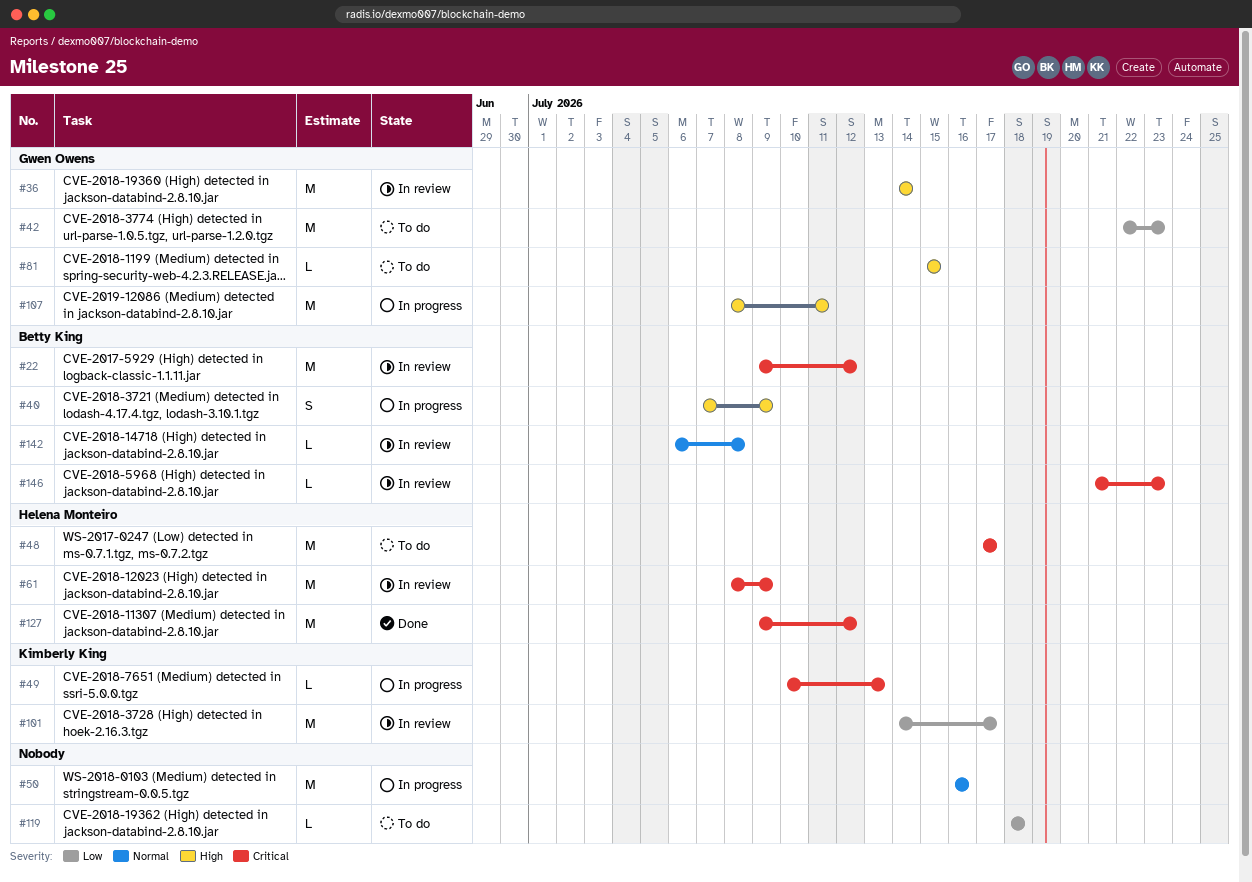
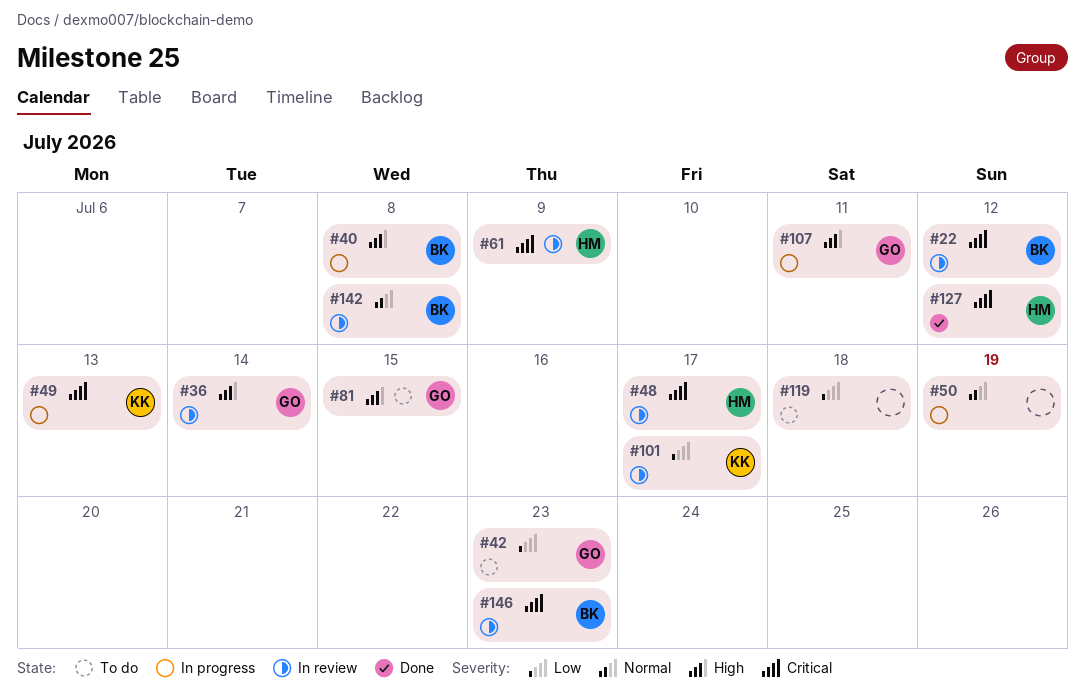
#40, due: Jul 9 -> Jul 8
#48, status: To do -> In review
#50, due: Jul 16 -> Jul 19

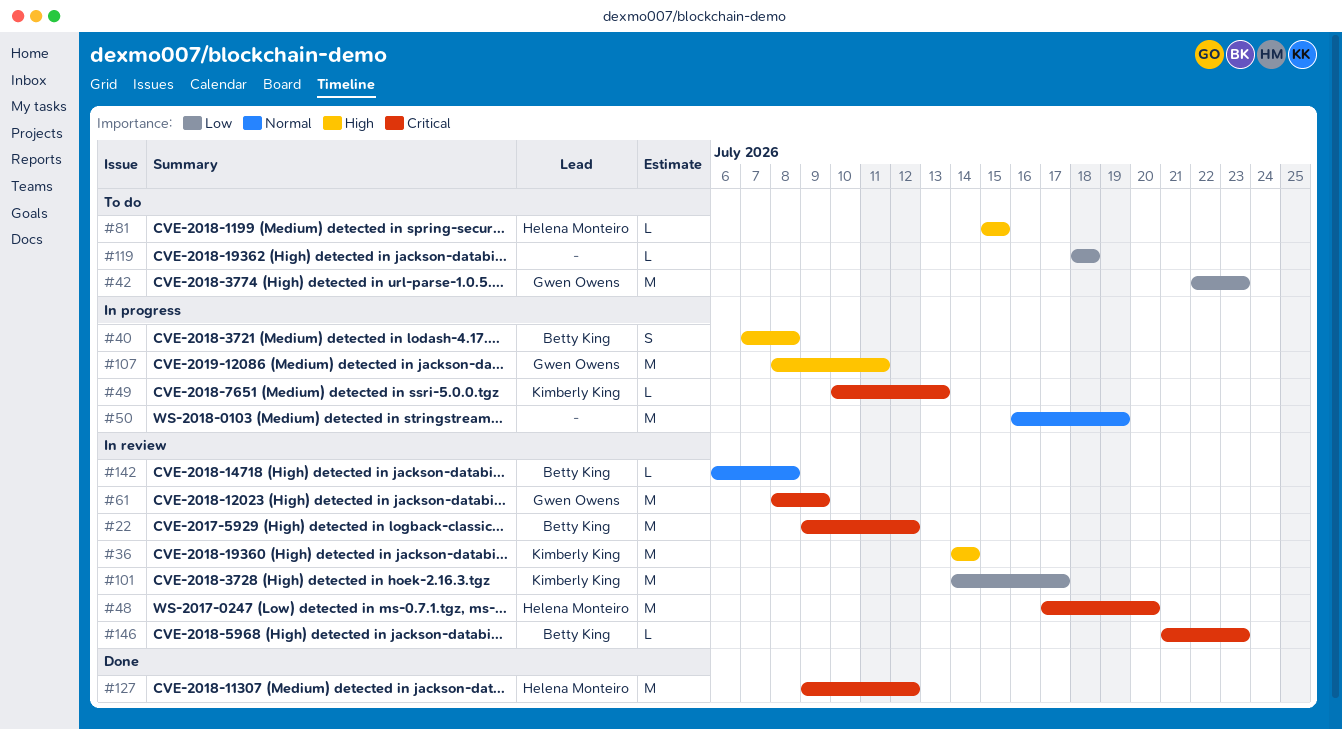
#36, owner: Gwen Owens -> Kimberly King
#48, due: Jul 17 -> Jul 20
#61, owner: Helena Monteiro -> Gwen Owens
#81, owner: Gwen Owens -> Helena Monteiro

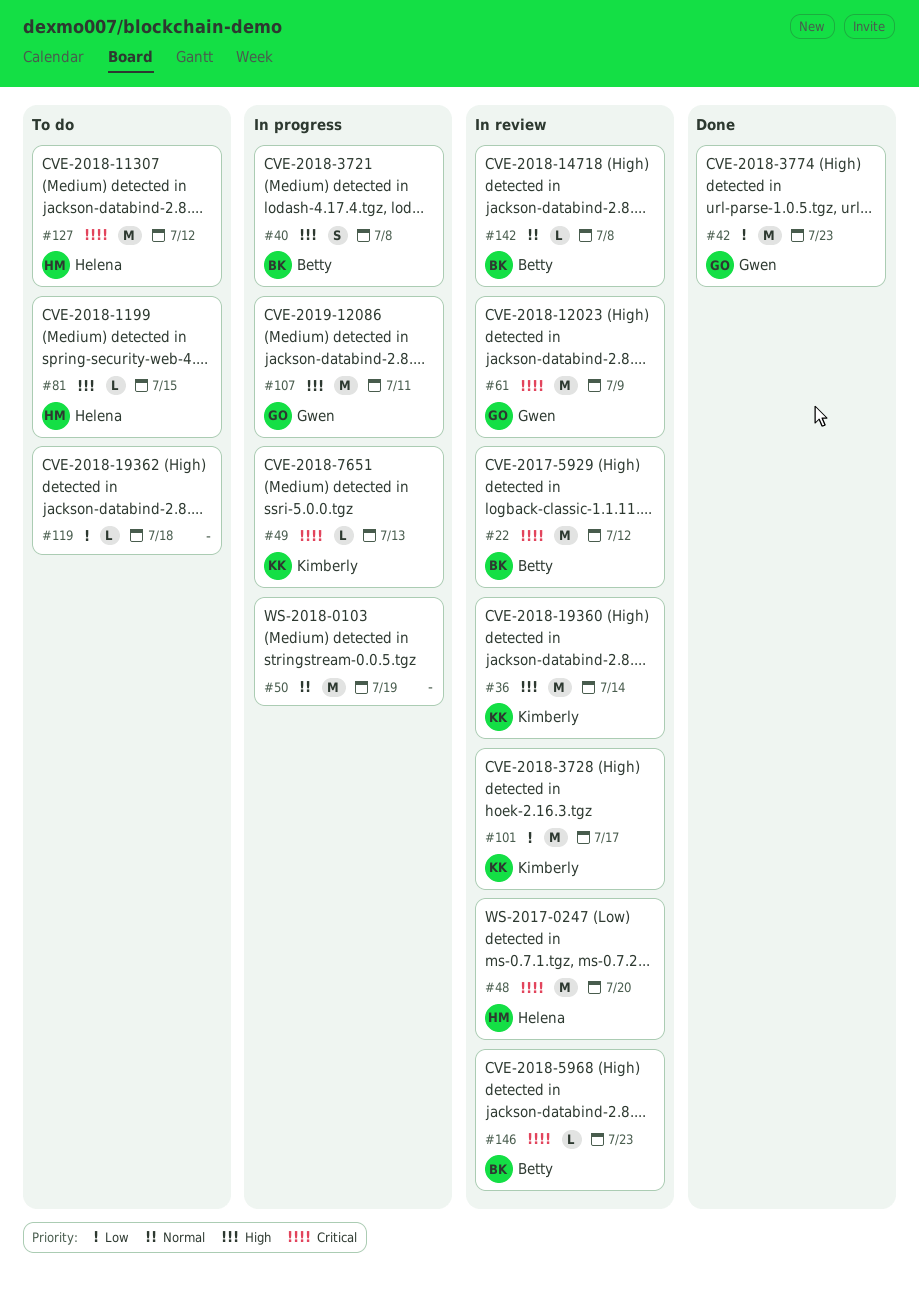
#42, status: To do -> Done
#127, status: Done -> To do

